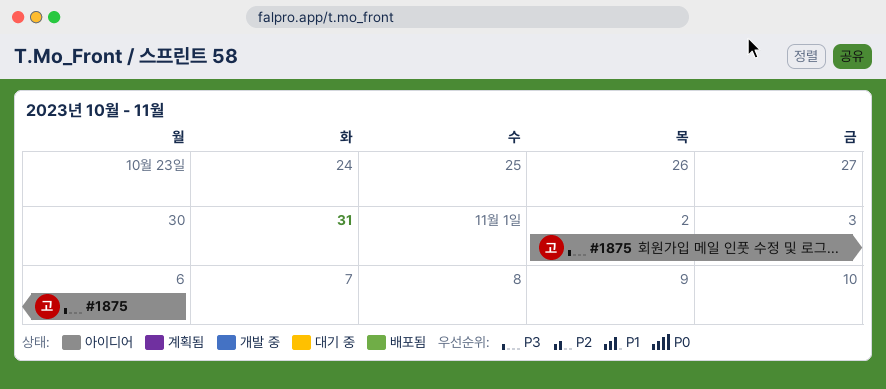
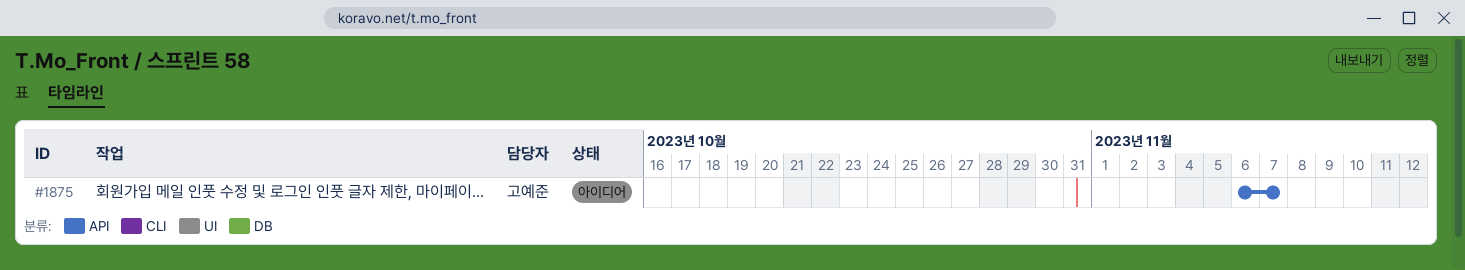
#1875, start: Nov 2 -> Nov 6
#1875, due: Nov 6 -> Nov 7

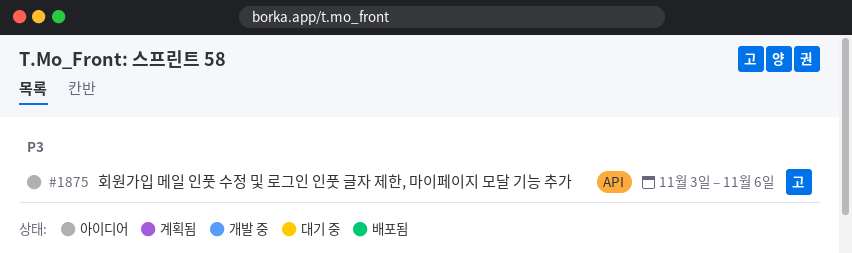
#1875, start: Nov 6 -> Nov 3
#1875, due: Nov 7 -> Nov 6

